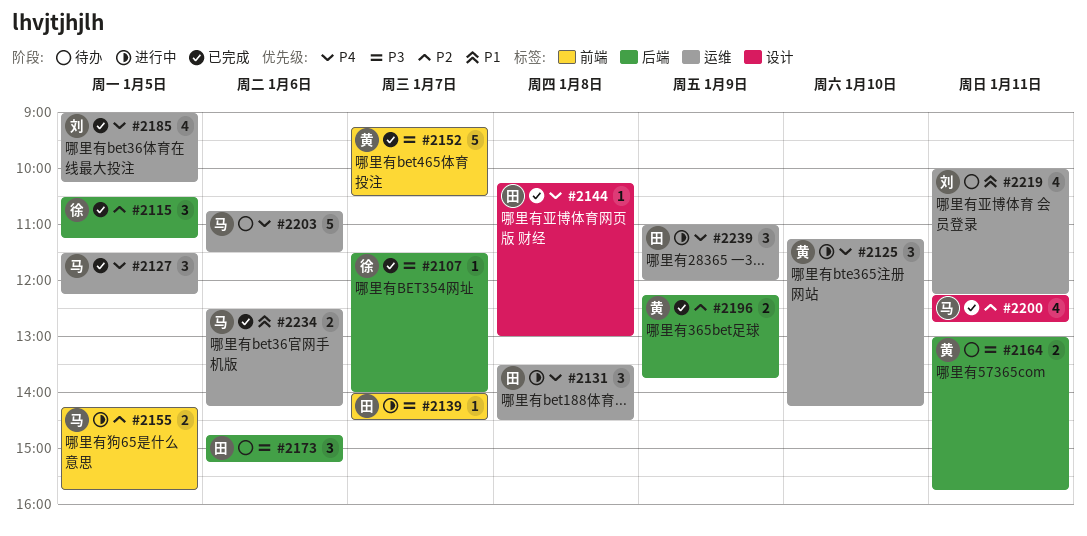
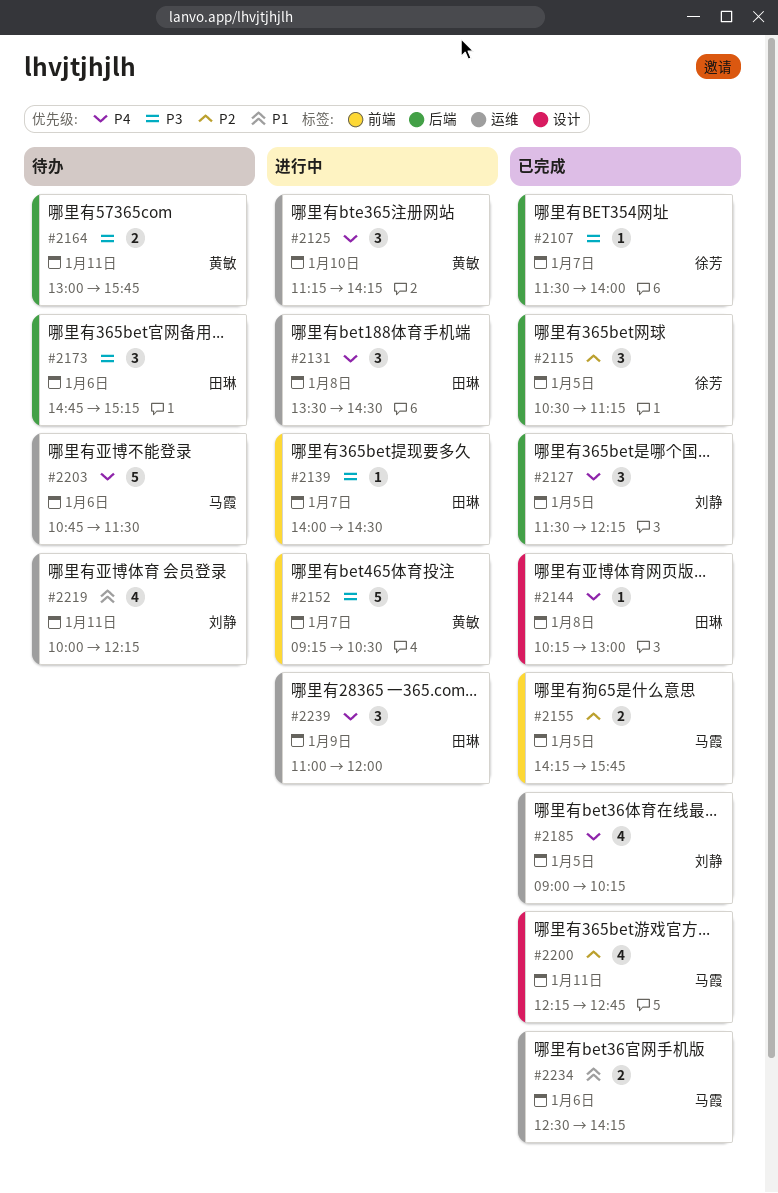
#2127, owner: 马霞 -> 刘静
#2127, label: 运维 -> 后端
#2152, status: 已完成 -> 进行中
#2155, status: 进行中 -> 已完成
#2196: present -> none

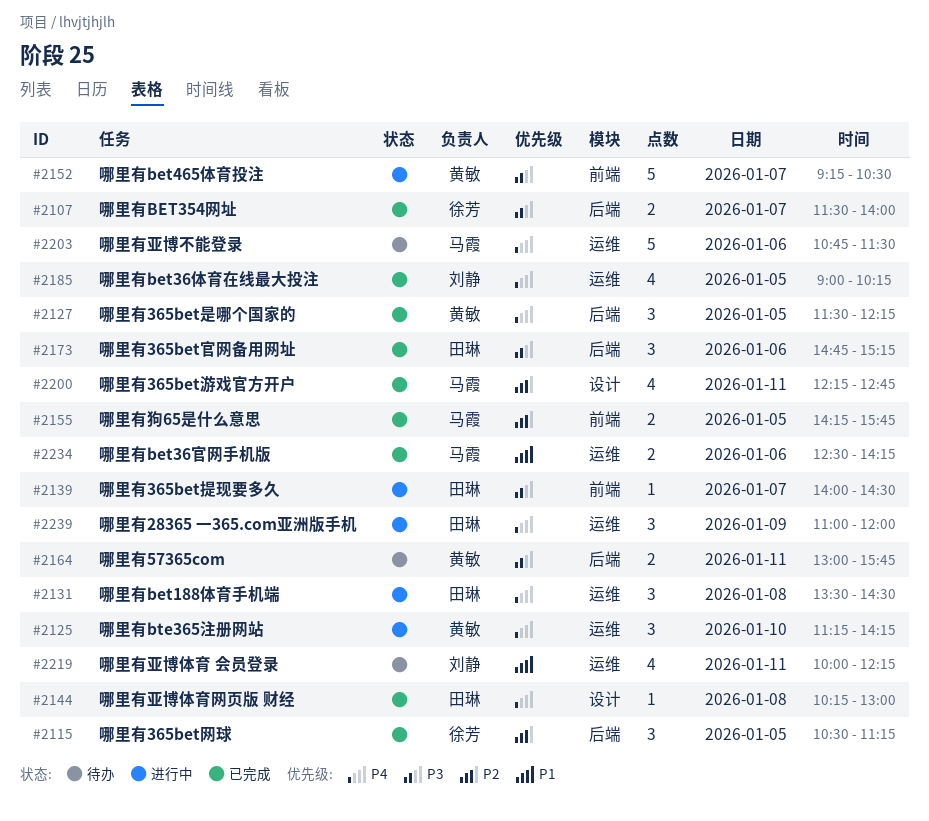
#2107, estimate: 1 -> 2
#2127, owner: 刘静 -> 黄敏
#2173, status: 待办 -> 已完成

